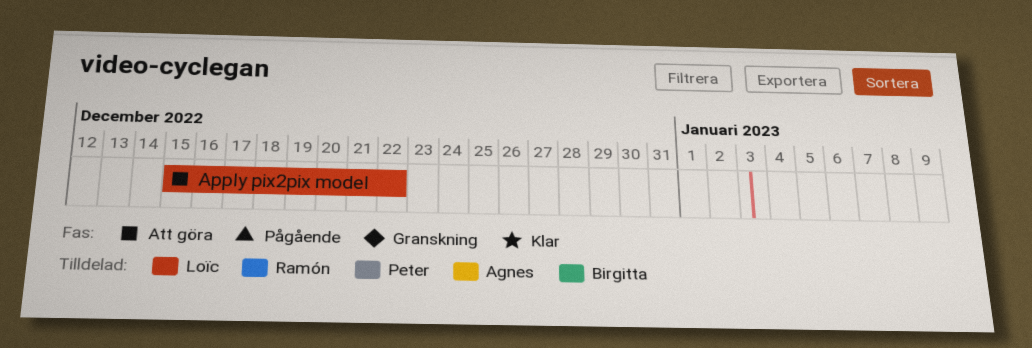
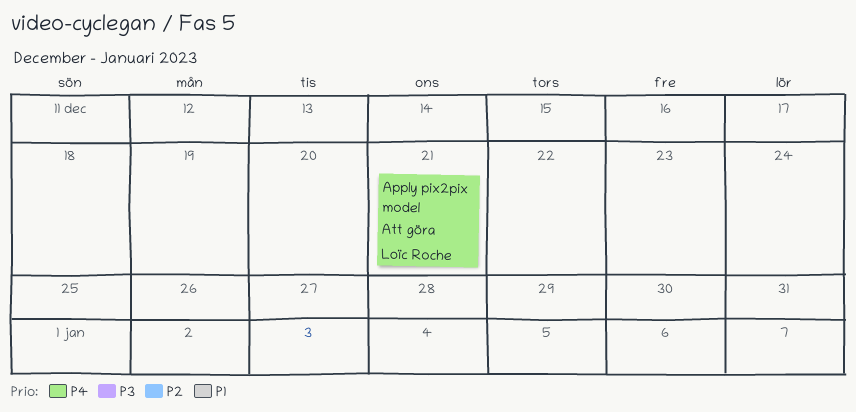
Apply pix2pix model, due: Dec 22 -> Dec 21

